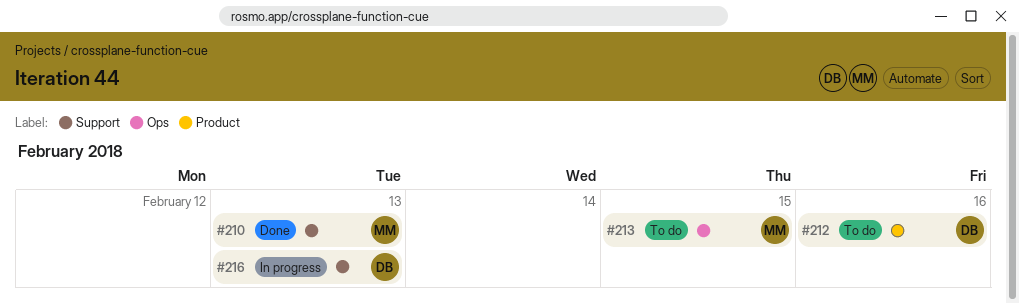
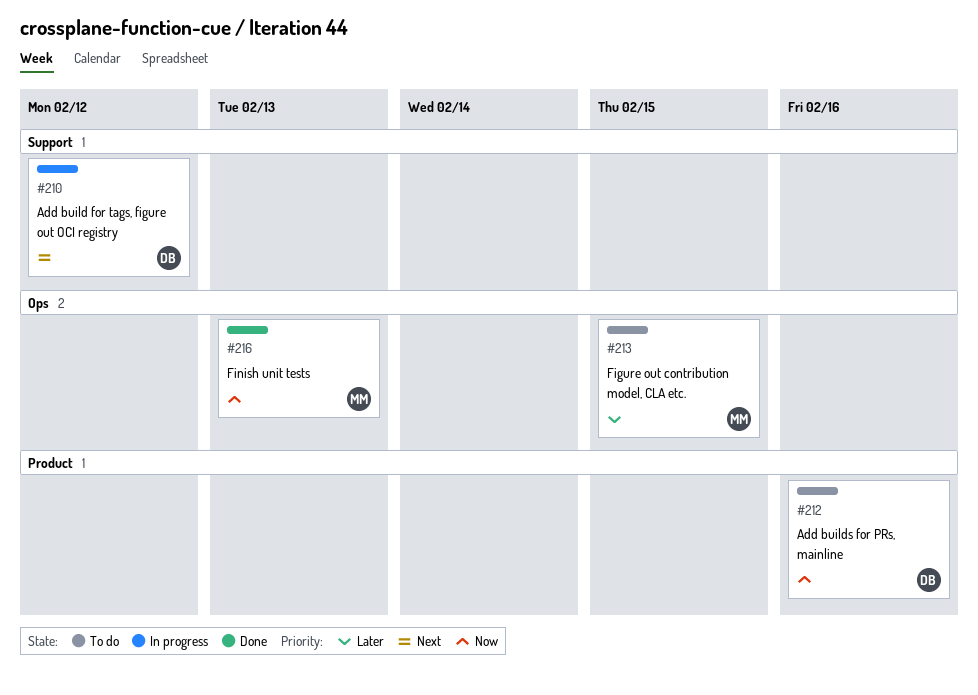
#210, status: Done -> In progress
#210, owner: MM -> DB
#210, due: Feb 13 -> Feb 12
#216, status: In progress -> Done
#216, owner: DB -> MM
#216, label: Support -> Ops

